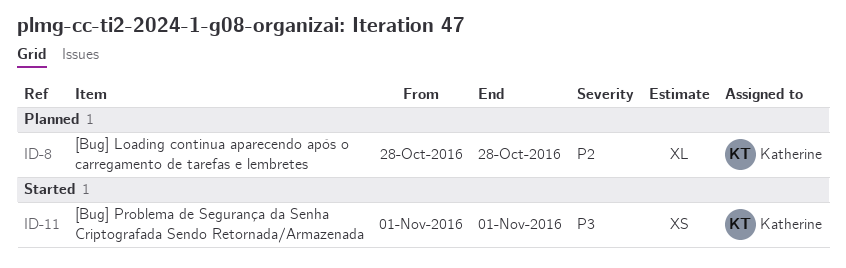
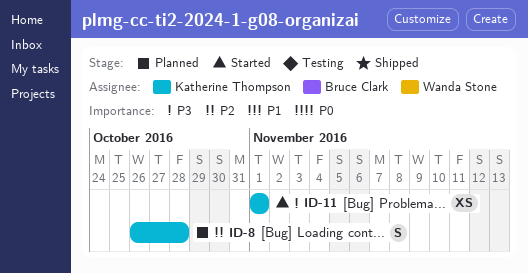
ID-8, estimate: XL -> S
ID-8, start: Oct 28 -> Oct 26

